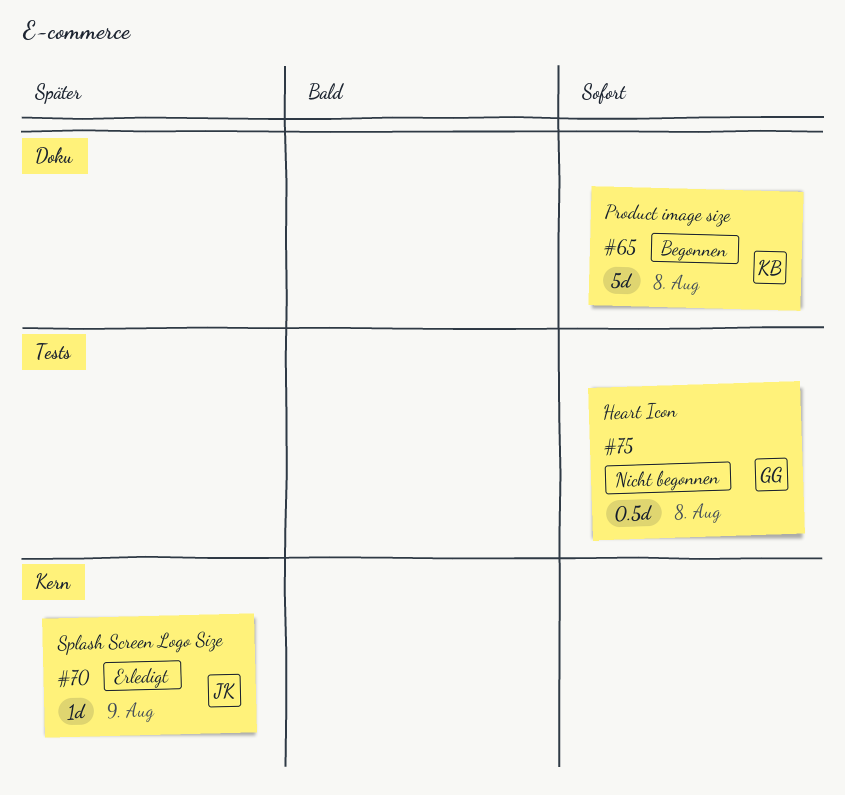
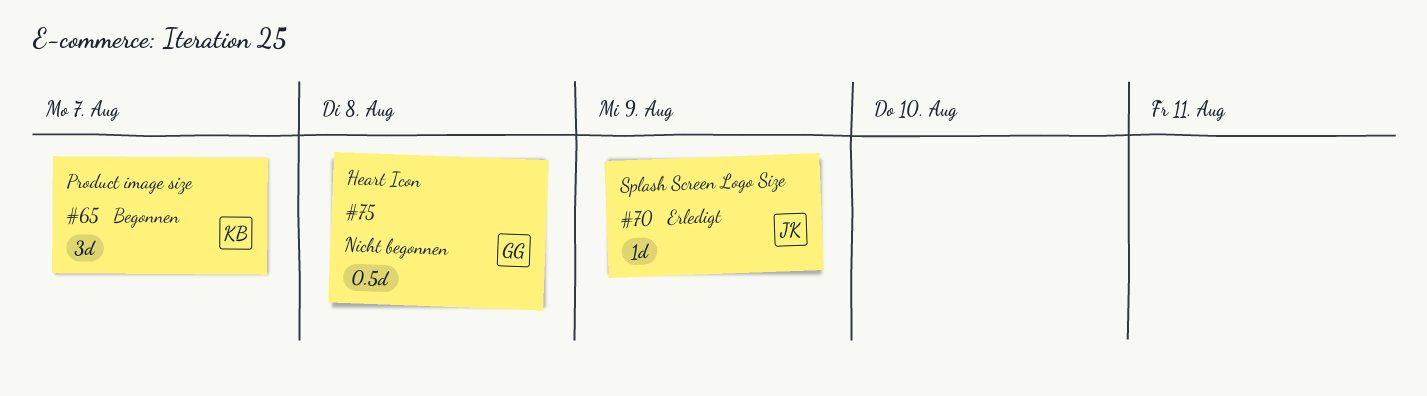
#65, estimate: 5d -> 3d
#65, due: Aug 8 -> Aug 7

